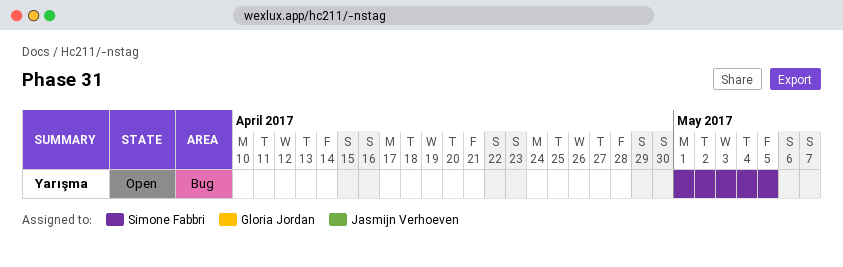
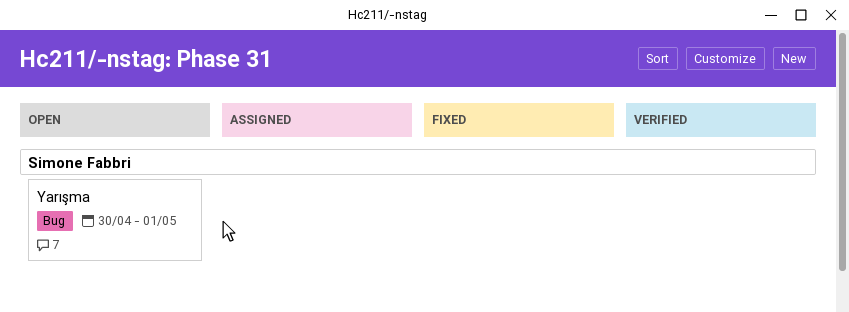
Yarışma, start: May 1 -> Apr 30
Yarışma, due: May 5 -> May 1

